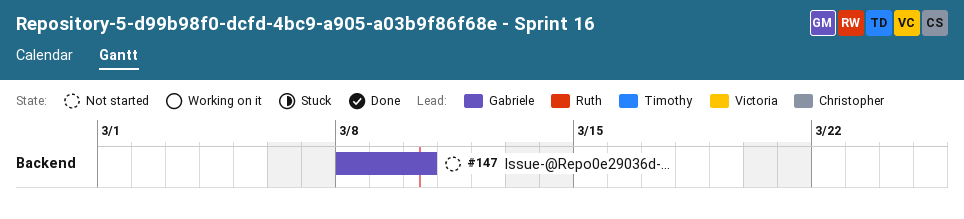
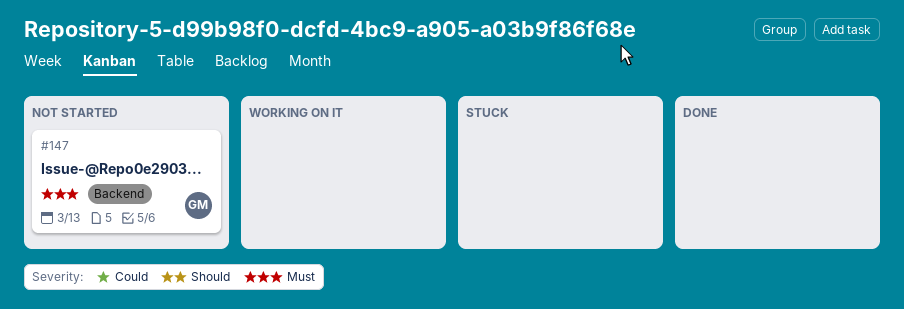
#147, due: Mar 10 -> Mar 13

